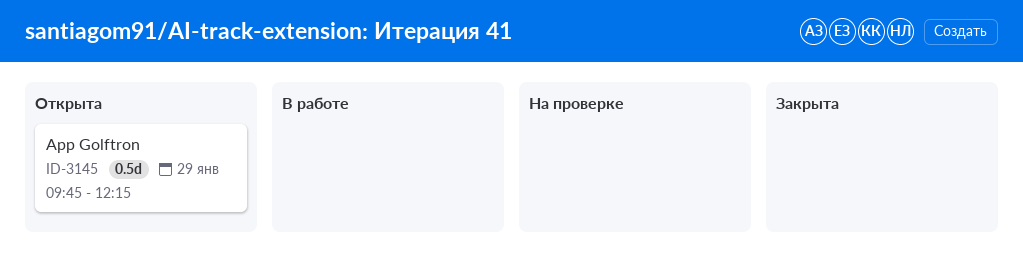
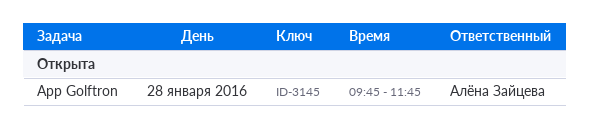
ID-3145, day: Jan 29 -> Jan 28
ID-3145, ends: 12:15 -> 11:45

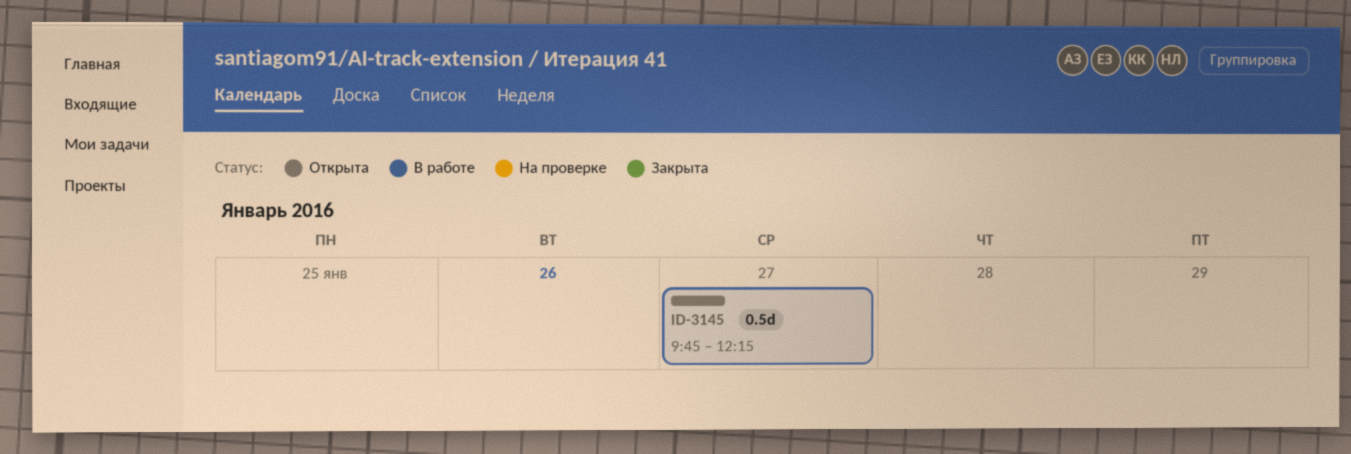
ID-3145, day: Jan 28 -> Jan 27
ID-3145, ends: 11:45 -> 12:15

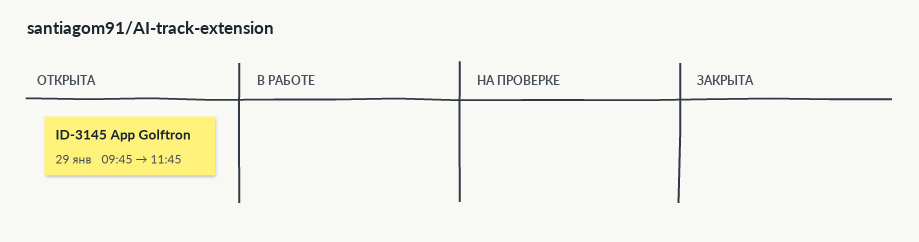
ID-3145, day: Jan 27 -> Jan 29
ID-3145, ends: 12:15 -> 11:45

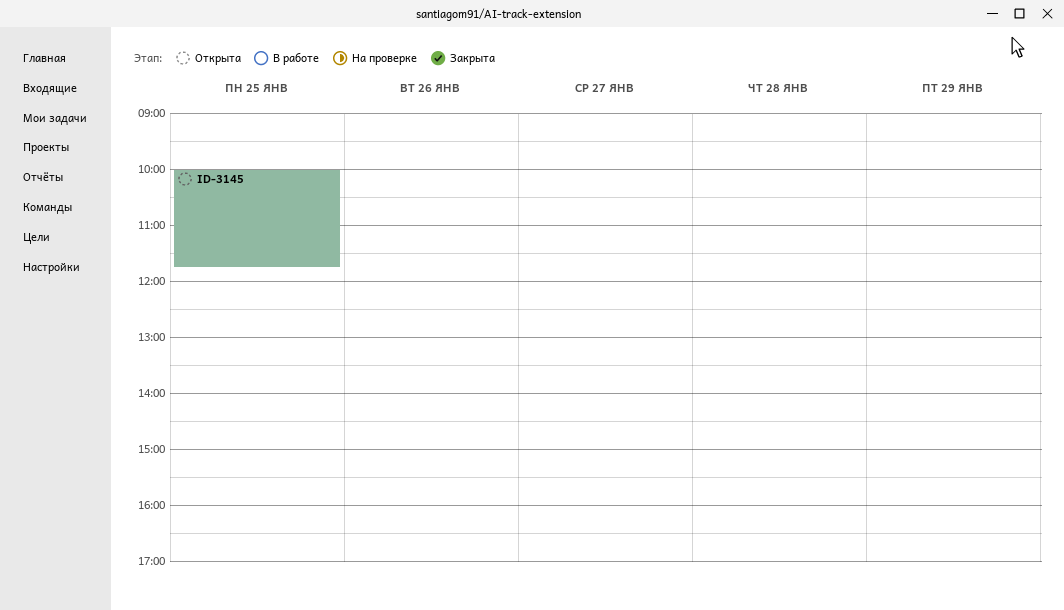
ID-3145, day: Jan 29 -> Jan 25
ID-3145, begins: 09:45 -> 10:00

